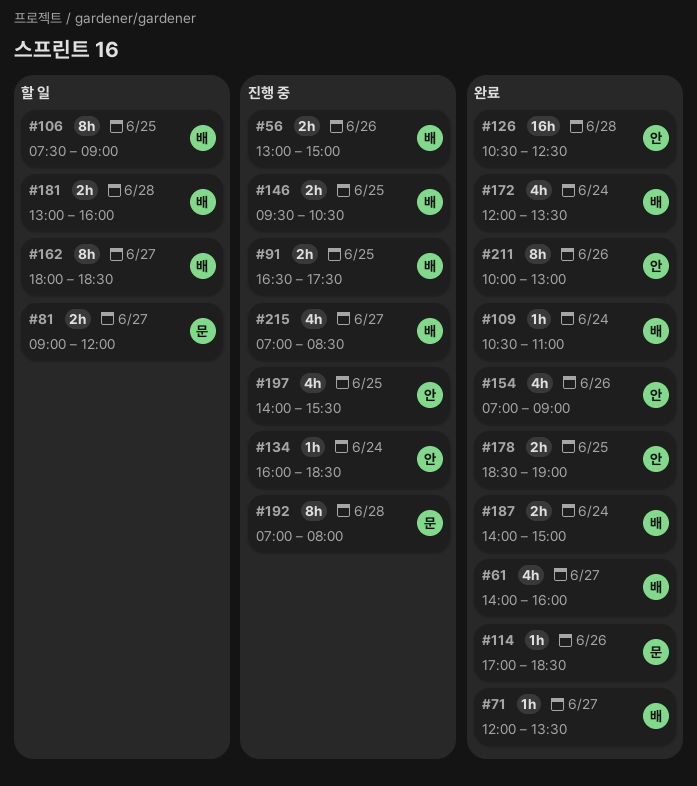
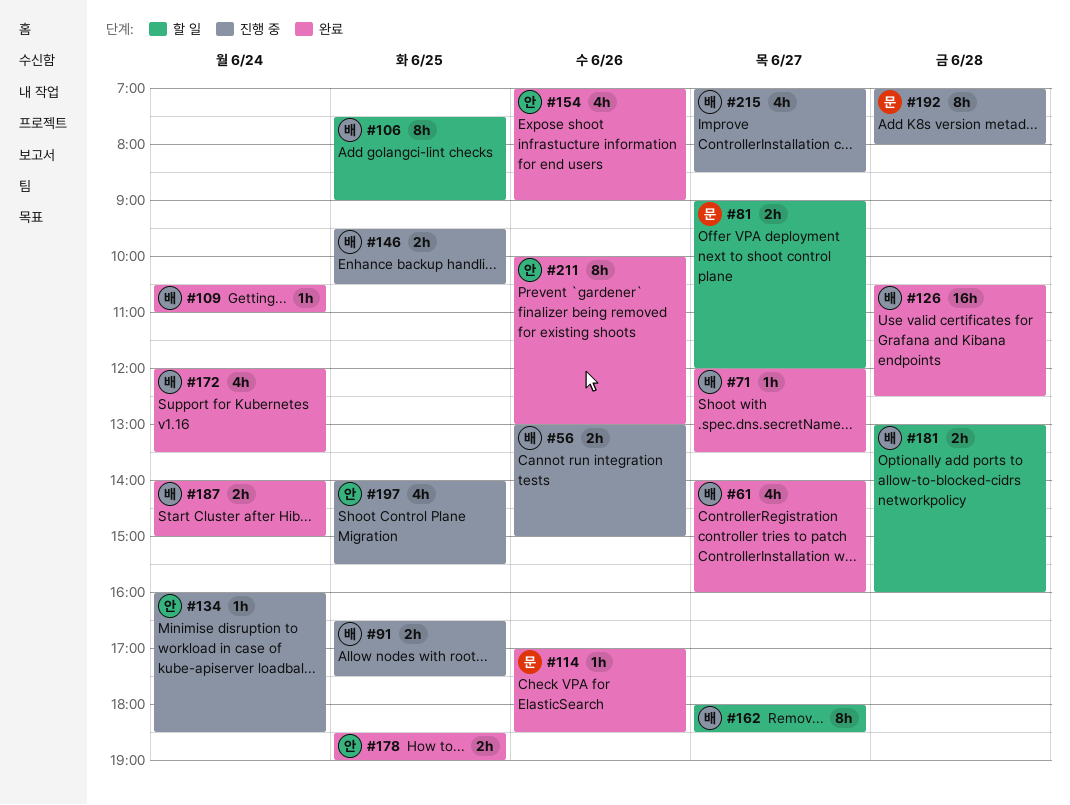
#126, owner: 안 -> 배

